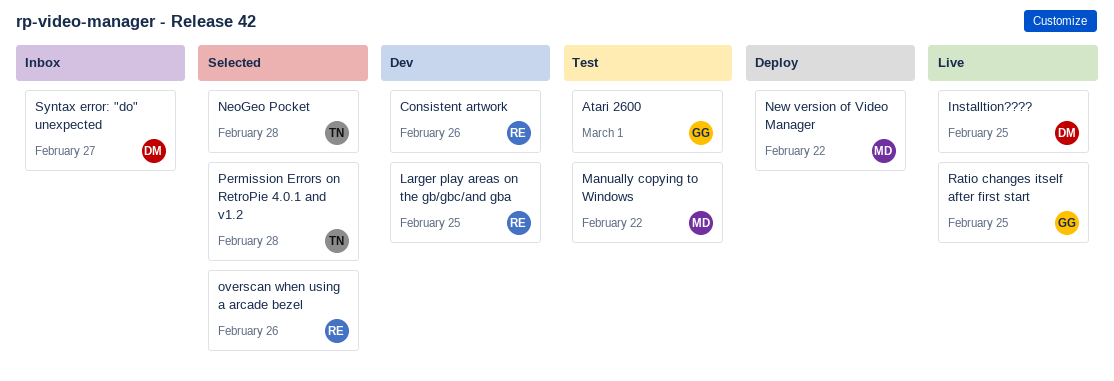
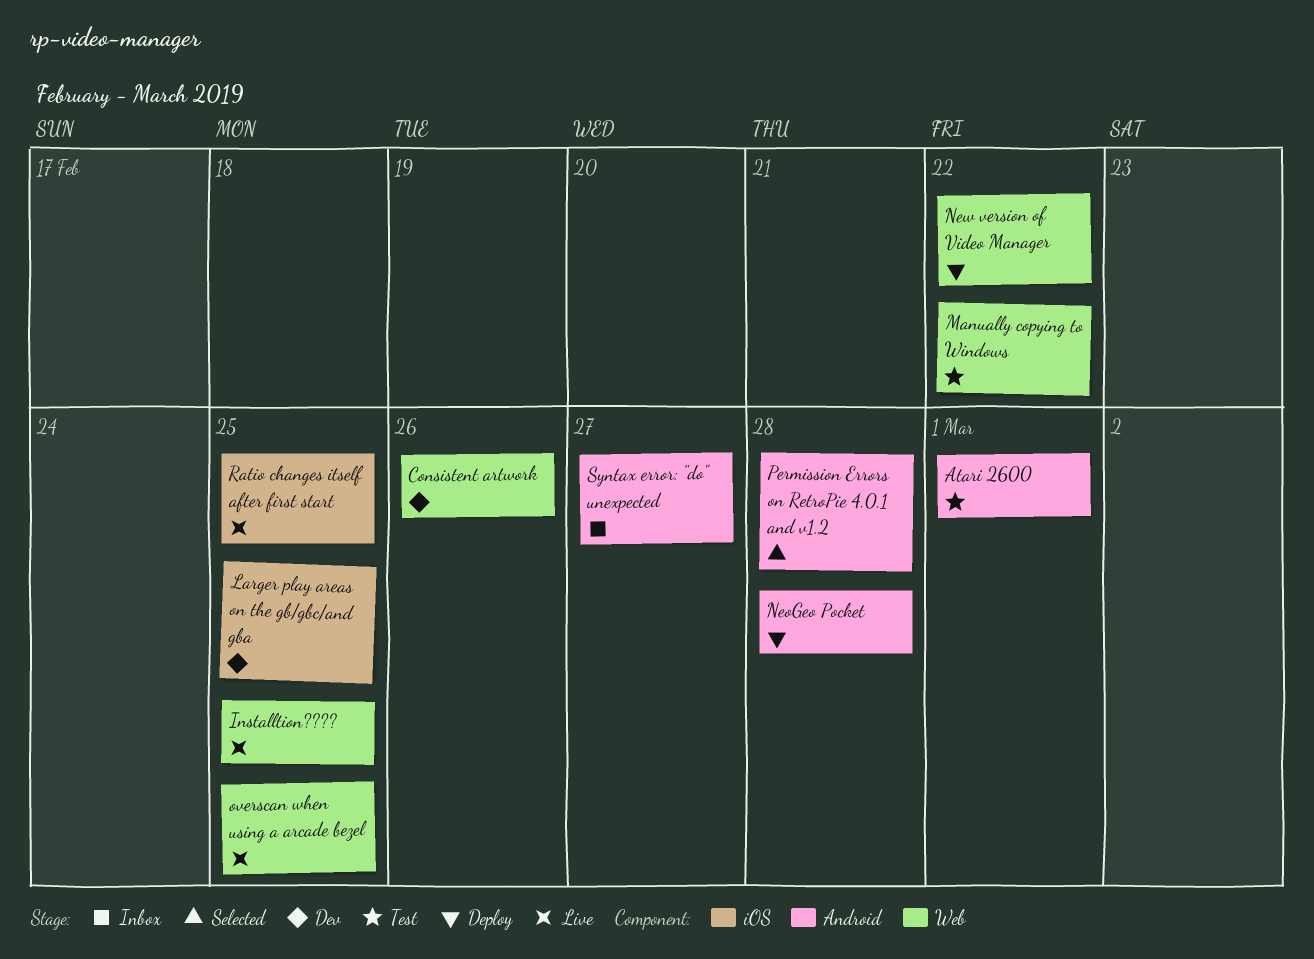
NeoGeo Pocket, status: Selected -> Deploy
overscan when using a arcade bezel, status: Selected -> Live
overscan when using a arcade bezel, due: Feb 26 -> Feb 25

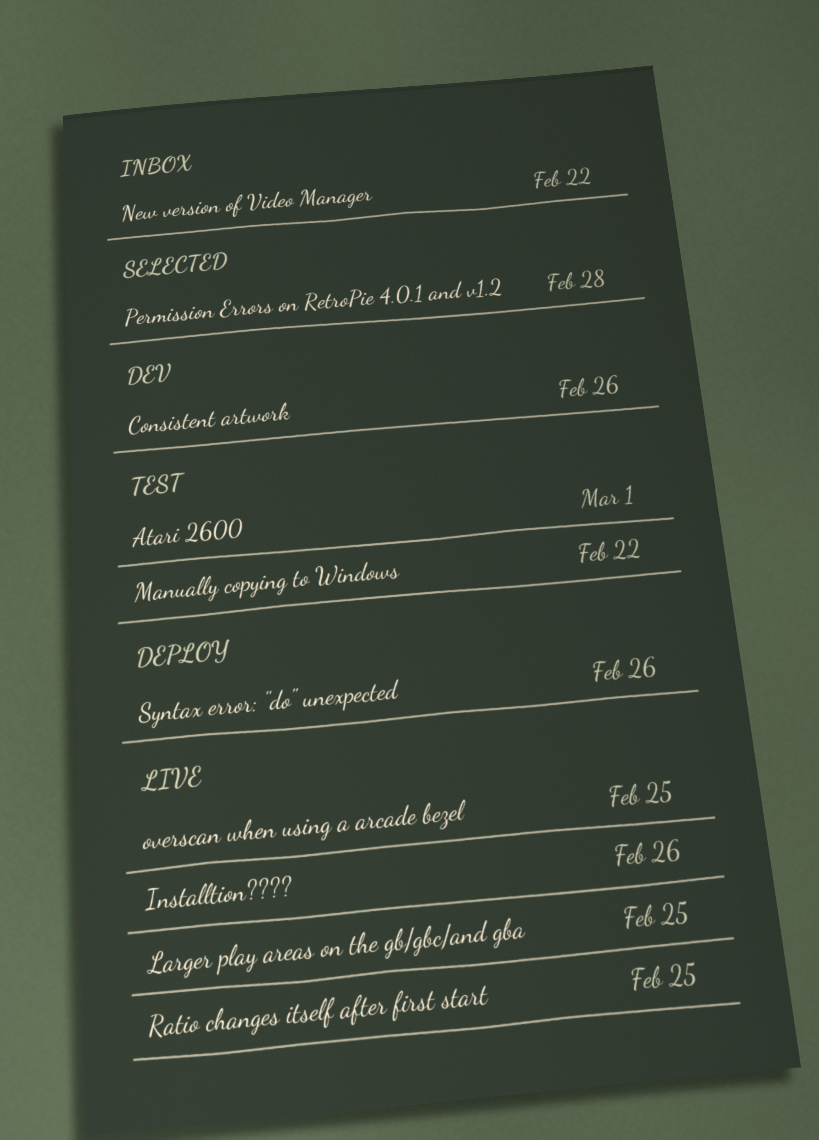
Installtion????, due: Feb 25 -> Feb 26
Larger play areas on the gb/gbc/and gba, status: Dev -> Live
NeoGeo Pocket: present -> none
New version of Video Manager, status: Deploy -> Inbox
Syntax error: "do" unexpected, status: Inbox -> Deploy
Syntax error: "do" unexpected, due: Feb 27 -> Feb 26

